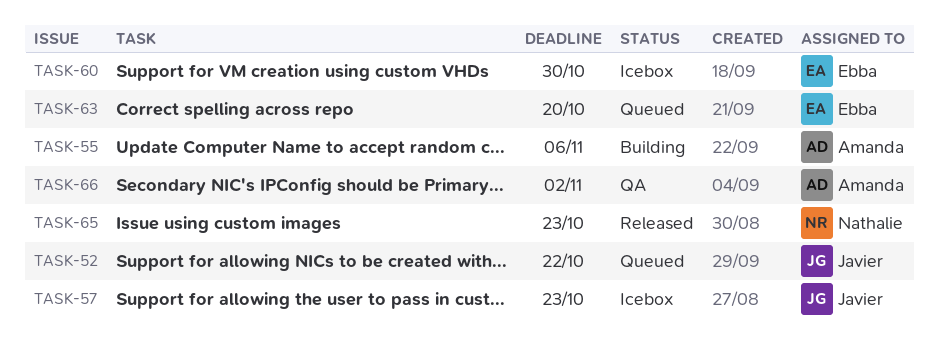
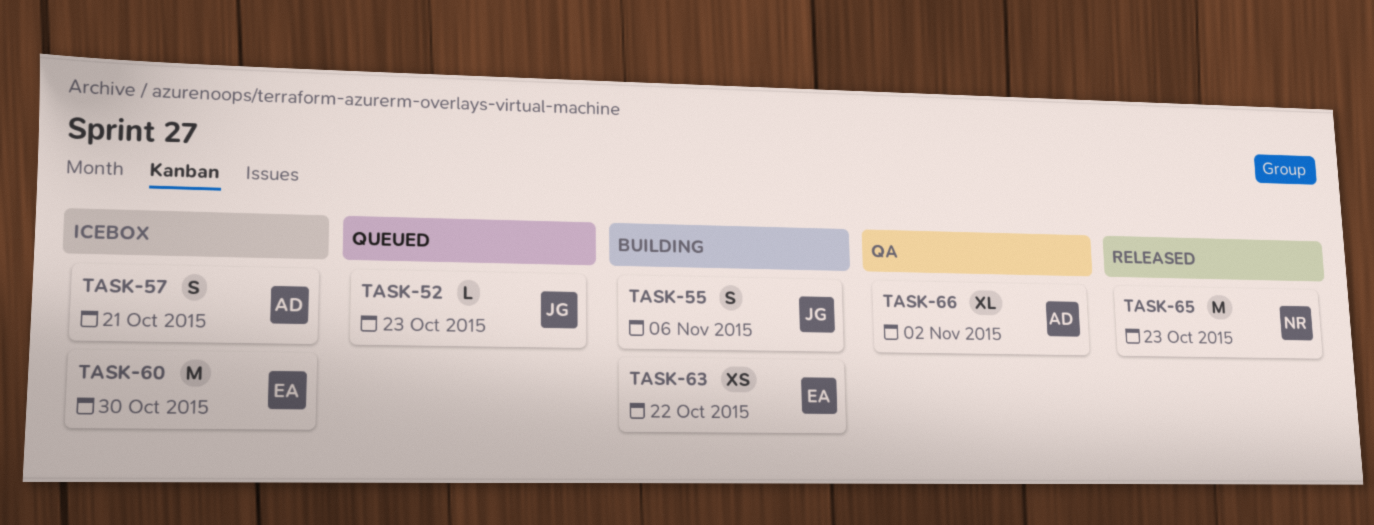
TASK-52, due: Oct 22 -> Oct 23
TASK-55, owner: Amanda -> Javier
TASK-57, owner: Javier -> Amanda
TASK-57, due: Oct 23 -> Oct 21
TASK-63, status: Queued -> Building
TASK-63, due: Oct 20 -> Oct 22

